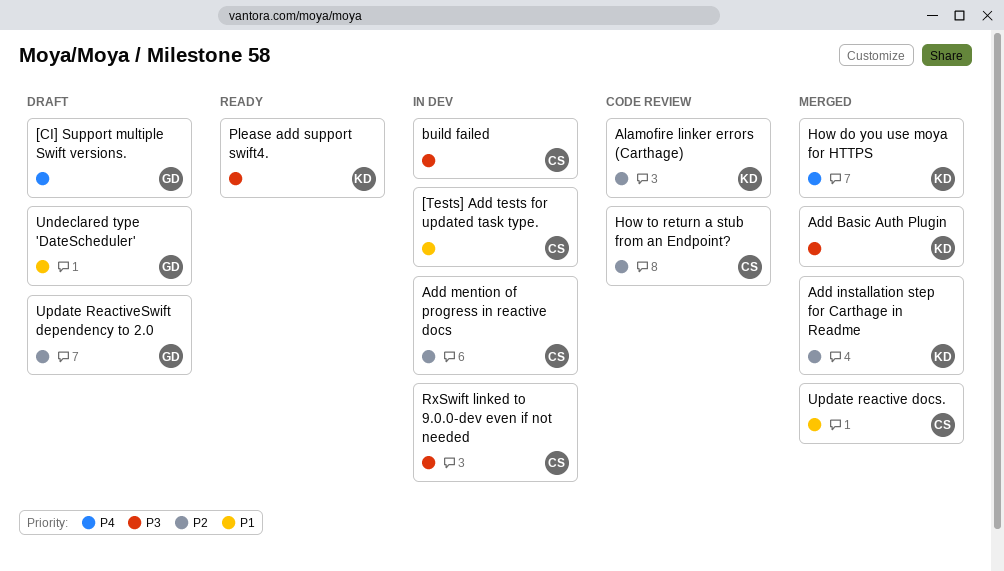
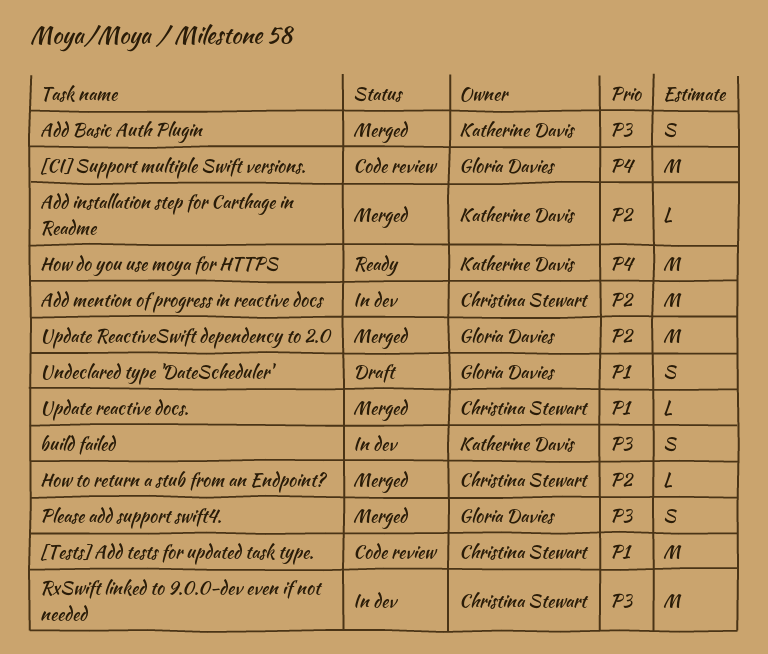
[CI] Support multiple Swift versions., status: Draft -> Code review
[Tests] Add tests for updated task type., status: In dev -> Code review
Alamofire linker errors (Carthage): present -> none
build failed, owner: Christina Stewart -> Katherine Davis
How do you use moya for HTTPS, status: Merged -> Ready
How to return a stub from an Endpoint?, status: Code review -> Merged
Please add support swift4., status: Ready -> Merged
Please add support swift4., owner: Katherine Davis -> Gloria Davies
Update ReactiveSwift dependency to 2.0, status: Draft -> Merged

